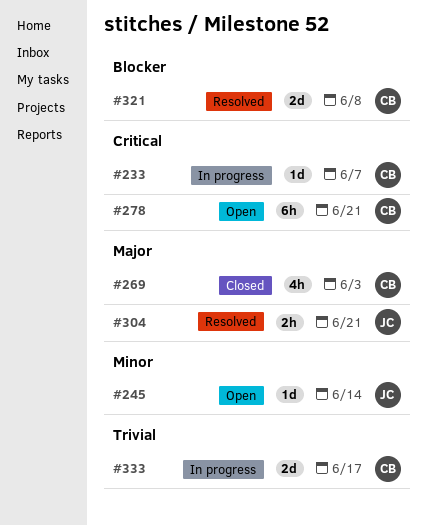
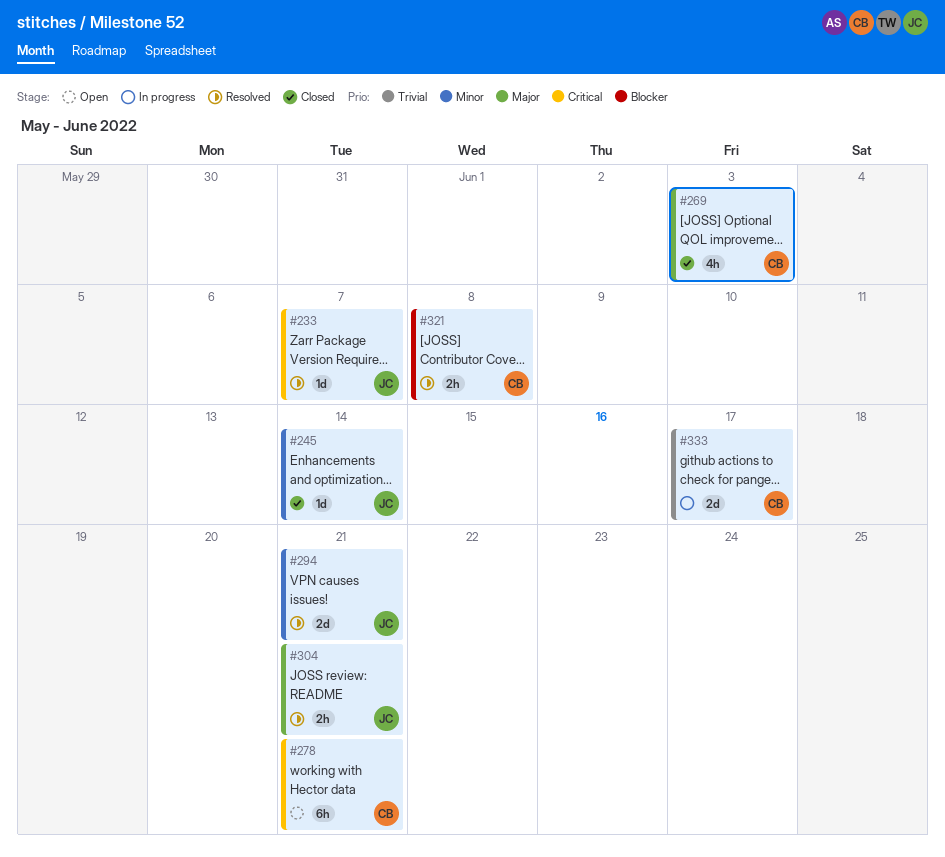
#233, status: In progress -> Resolved
#233, owner: CB -> JC
#245, status: Open -> Closed
#294: none -> present
#321, estimate: 2d -> 2h

